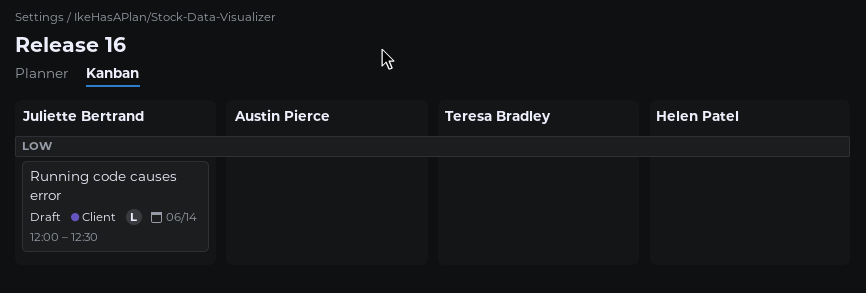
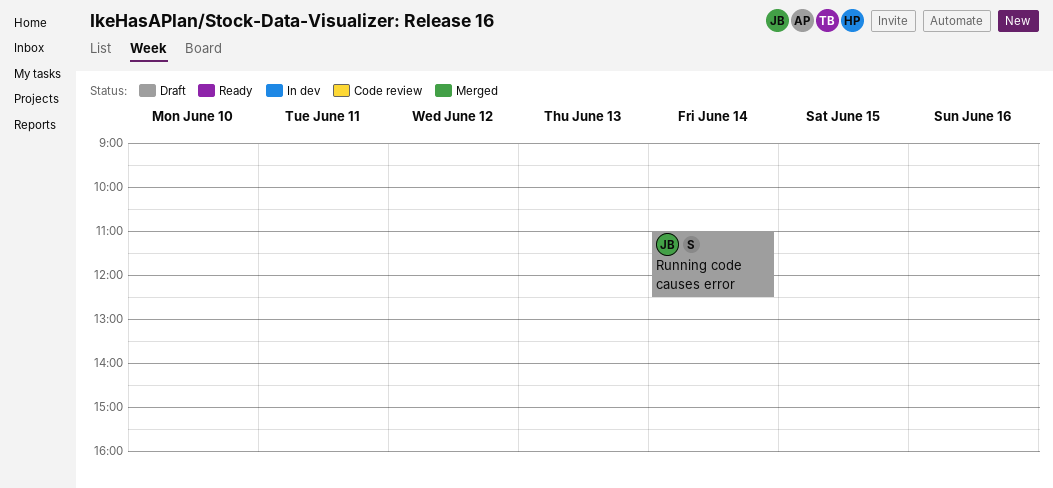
Running code causes error, estimate: L -> S
Running code causes error, begins: 12:00 -> 11:00

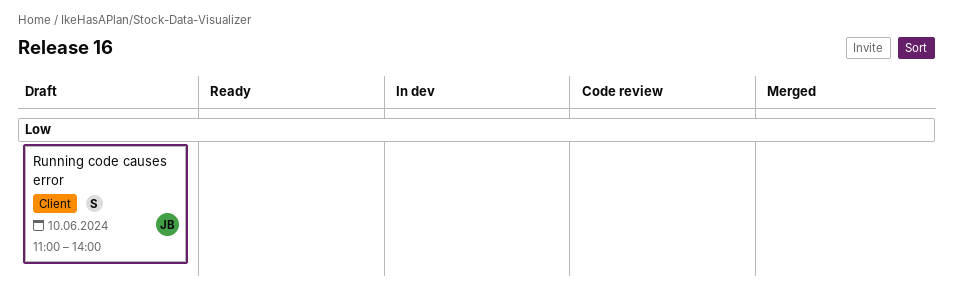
Running code causes error, day: Jun 14 -> Jun 10
Running code causes error, ends: 12:30 -> 14:00

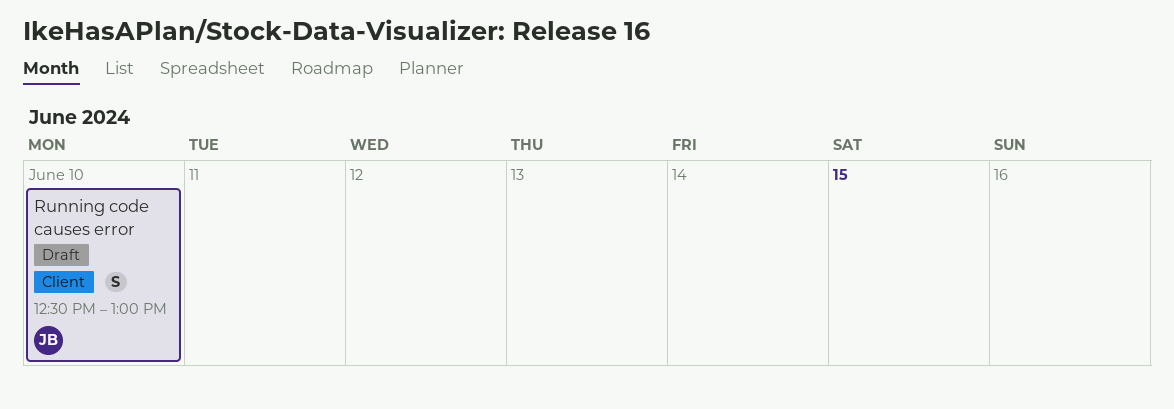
Running code causes error, begins: 11:00 -> 12:30
Running code causes error, ends: 14:00 -> 13:00

